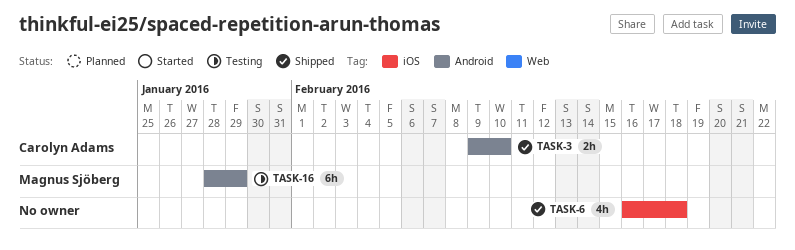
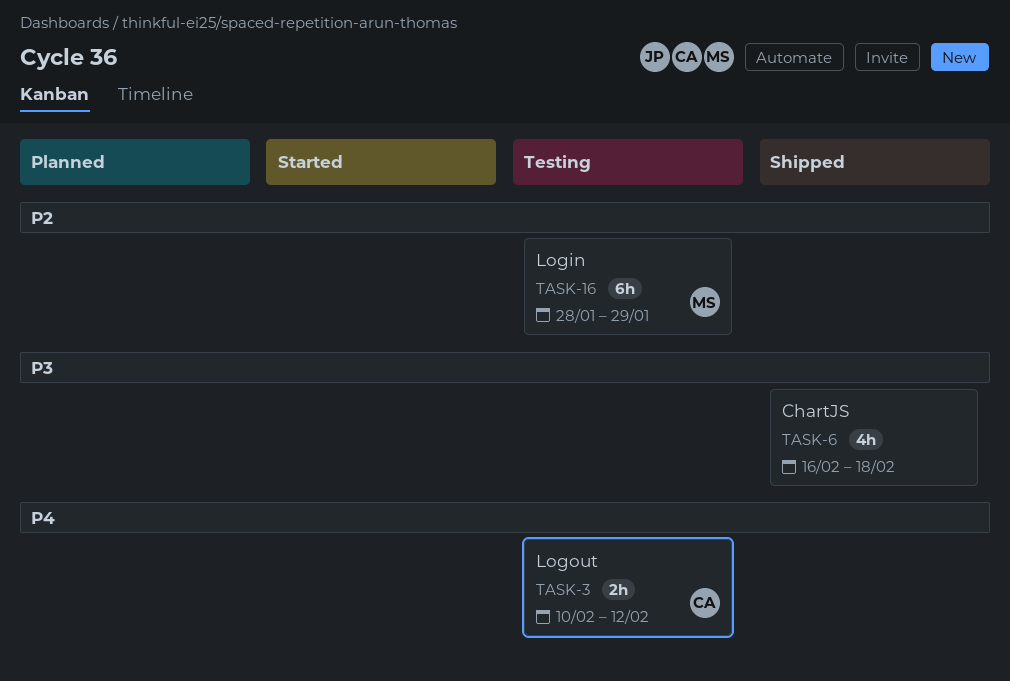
TASK-3, status: Shipped -> Testing
TASK-3, start: Feb 9 -> Feb 10
TASK-3, due: Feb 10 -> Feb 12

